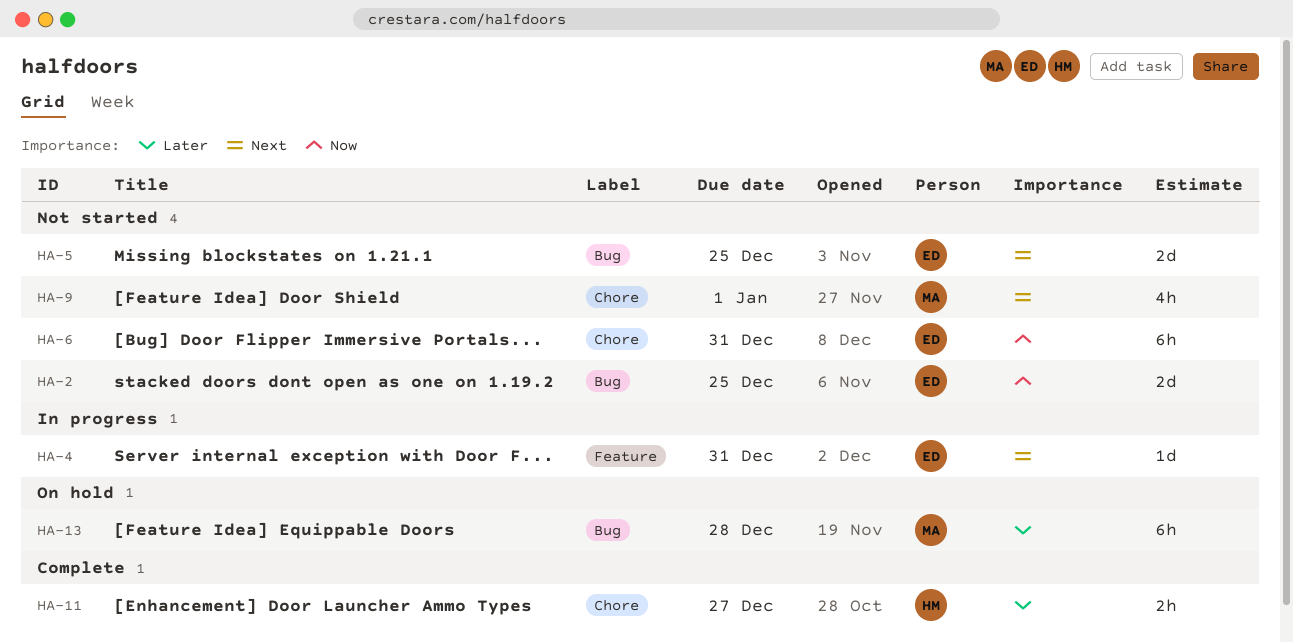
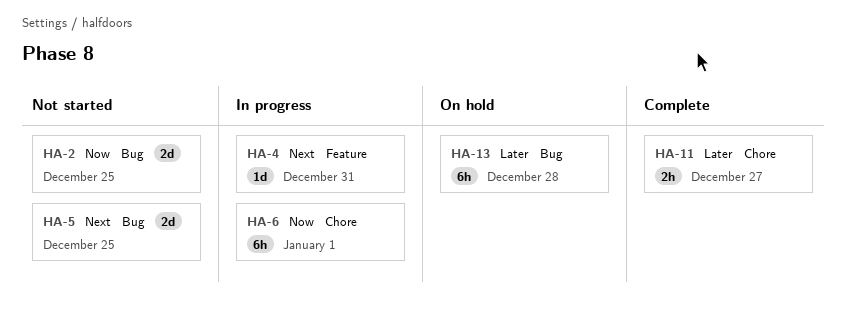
HA-6, status: Not started -> In progress
HA-6, due: Dec 31 -> Jan 1
HA-9: present -> none

